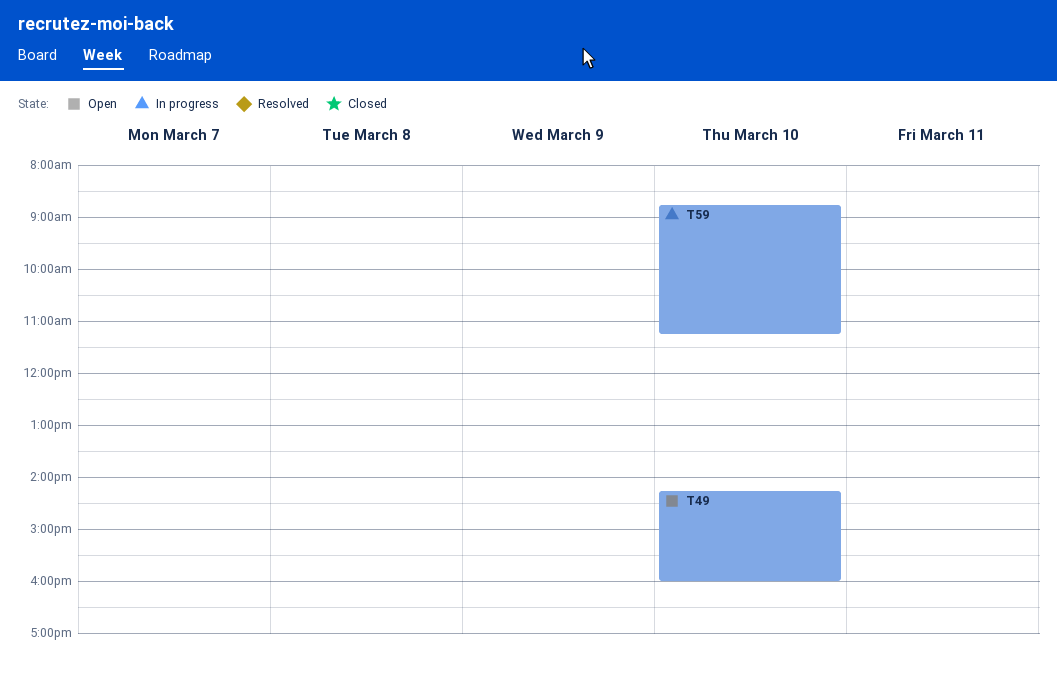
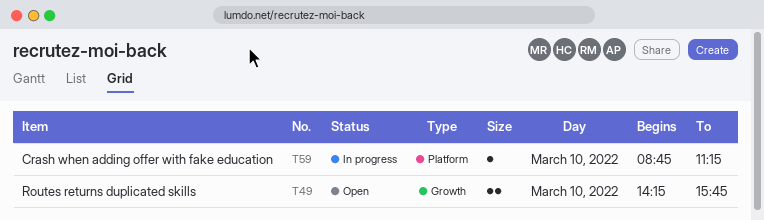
T49, ends: 16:00 -> 15:45

